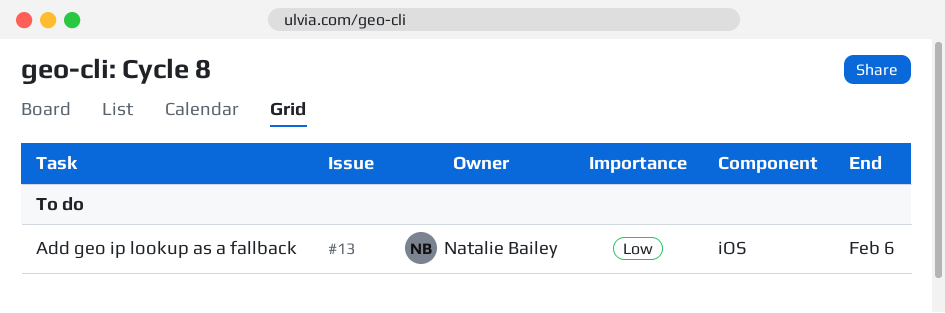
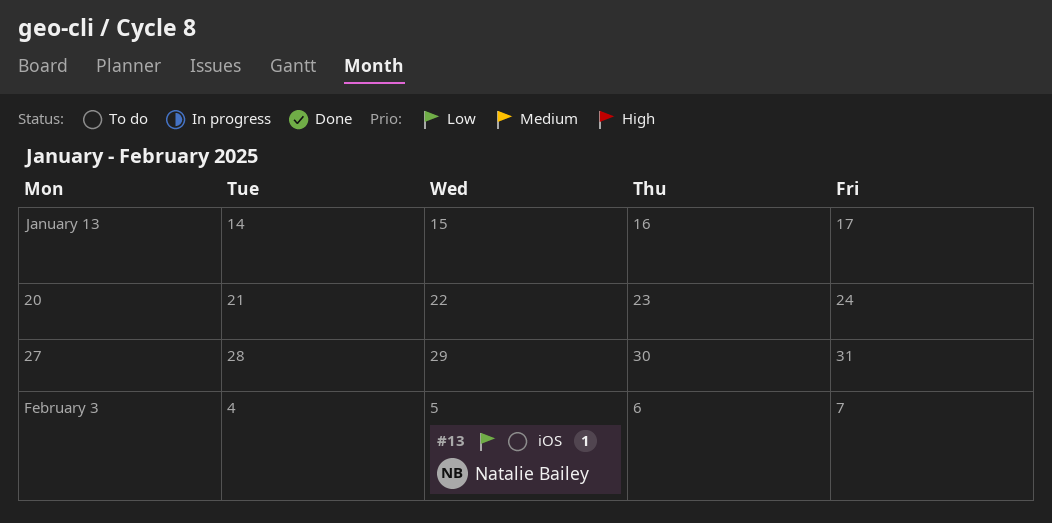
#13, due: Feb 6 -> Feb 5

